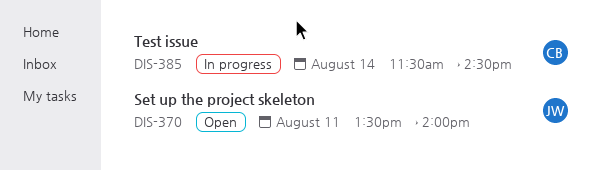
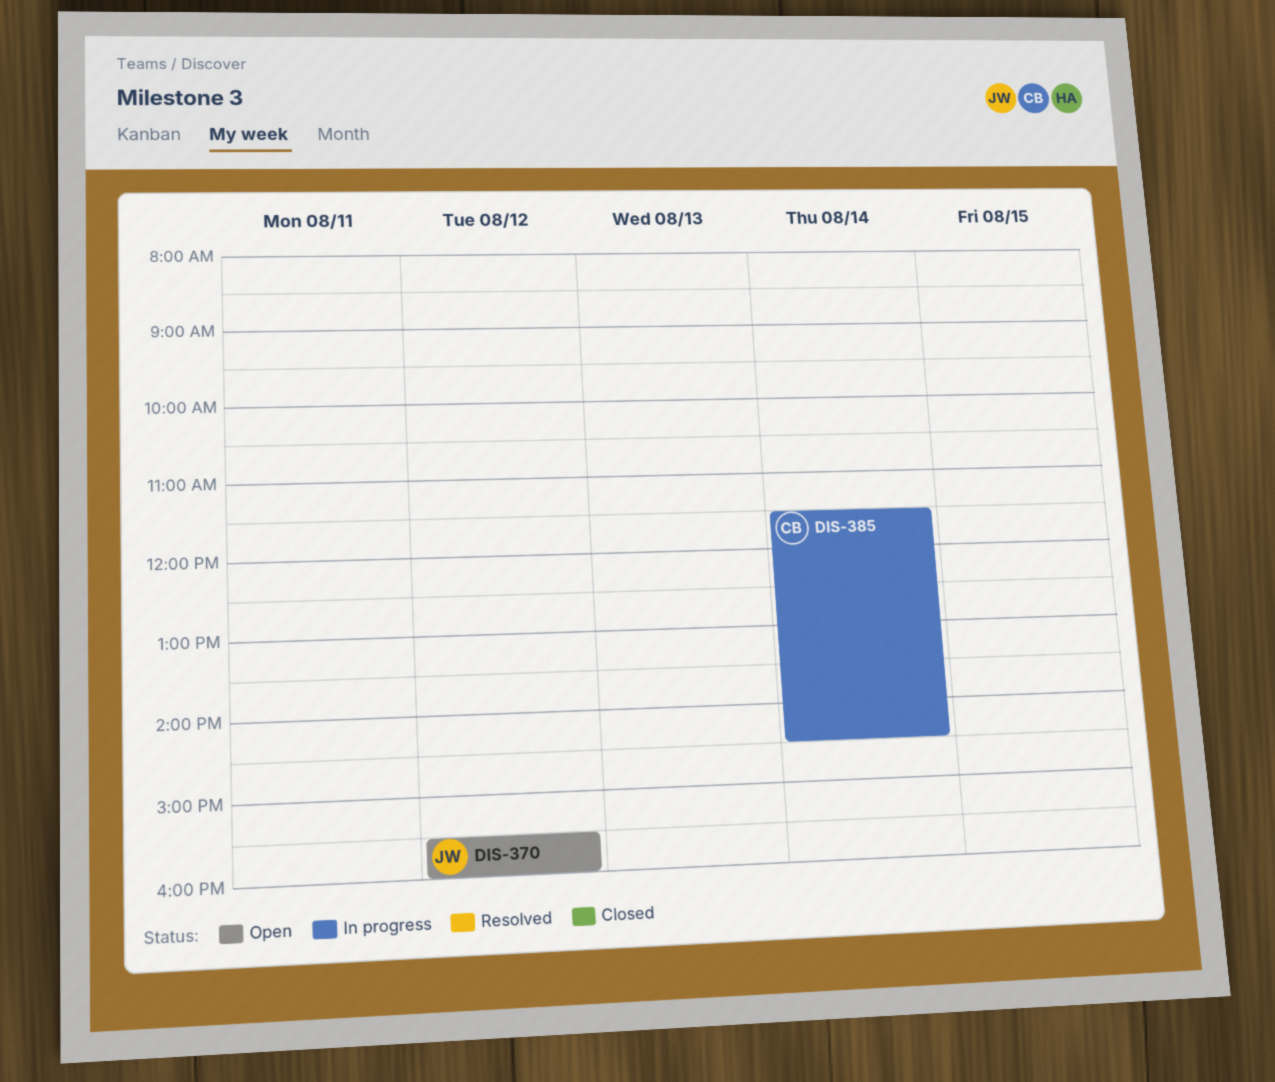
DIS-370, day: Aug 11 -> Aug 12
DIS-370, begins: 13:30 -> 15:30
DIS-370, ends: 14:00 -> 16:00

